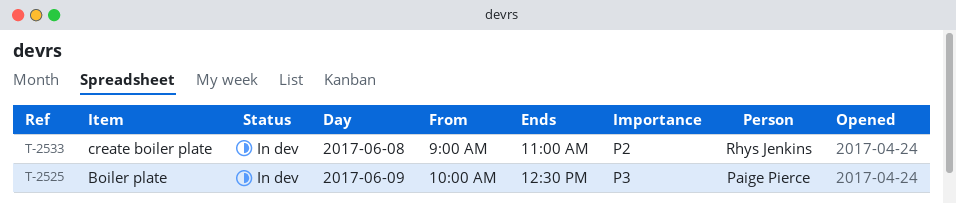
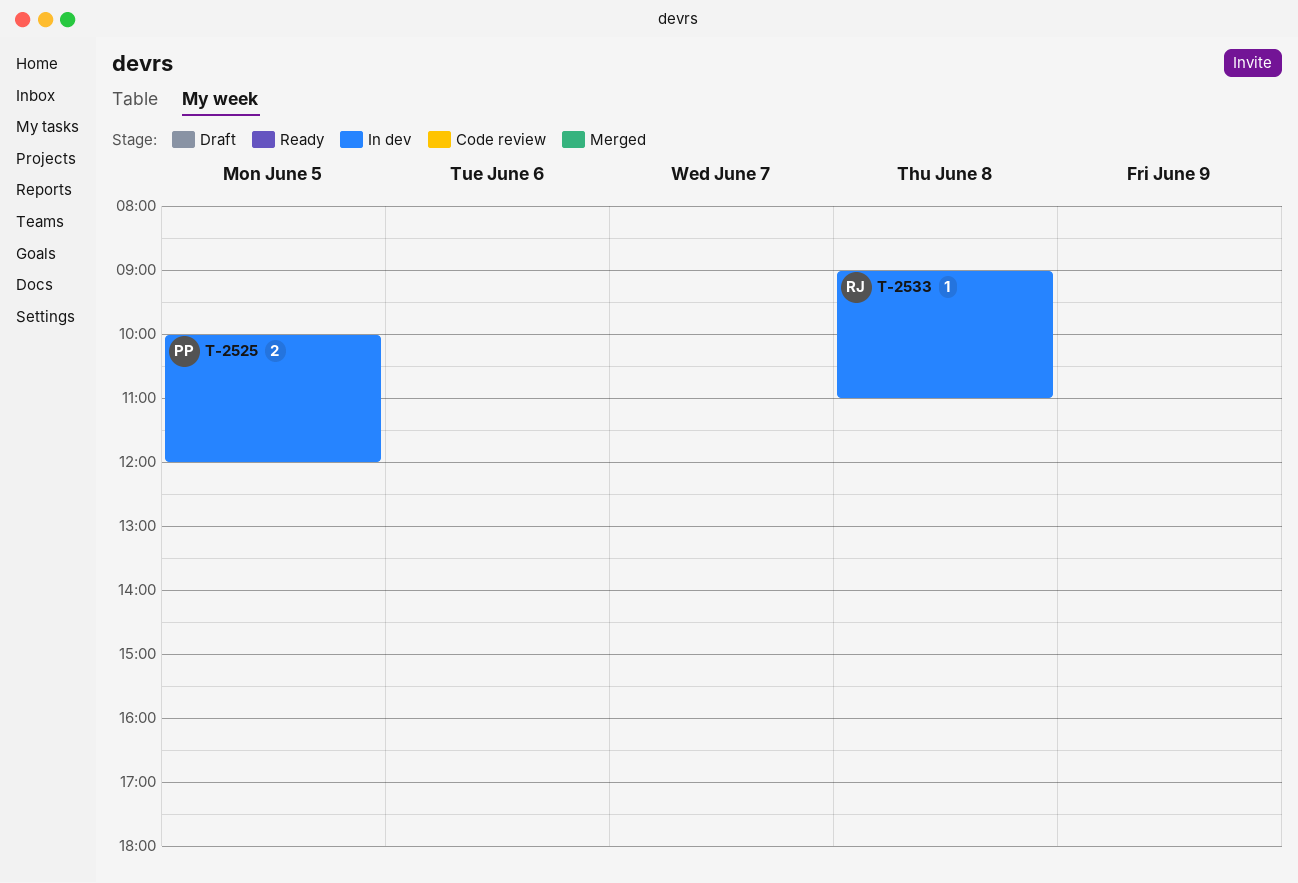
T-2525, day: Jun 9 -> Jun 5
T-2525, ends: 12:30 -> 12:00

